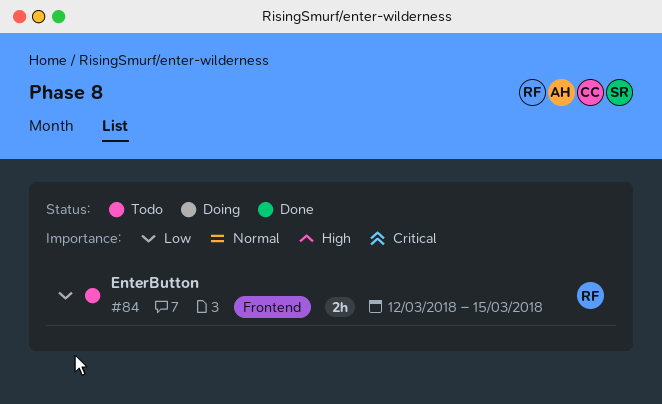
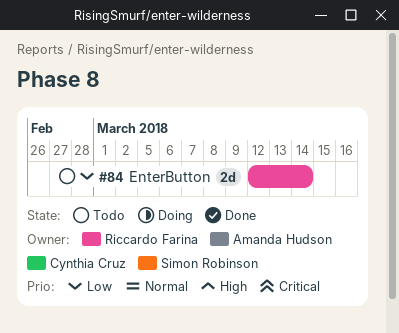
#84, estimate: 2h -> 2d
#84, due: Mar 15 -> Mar 14

